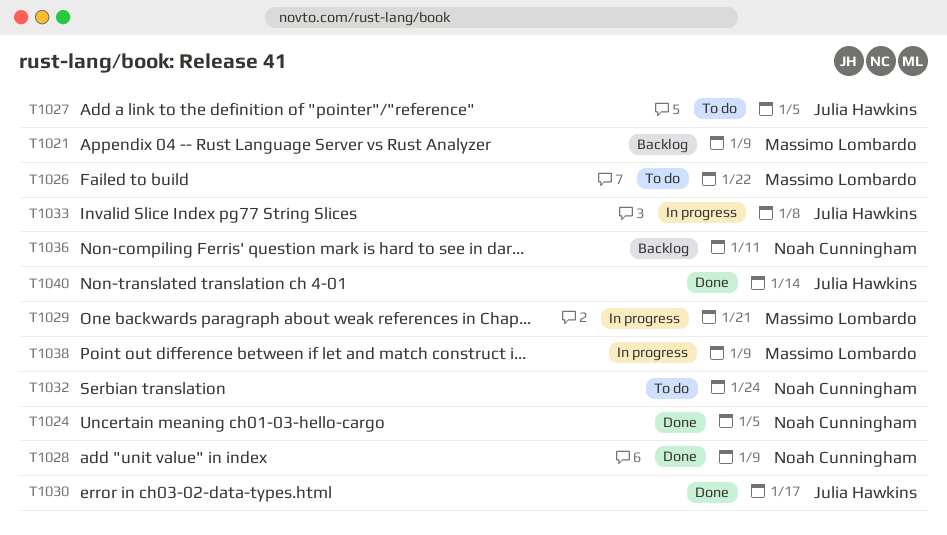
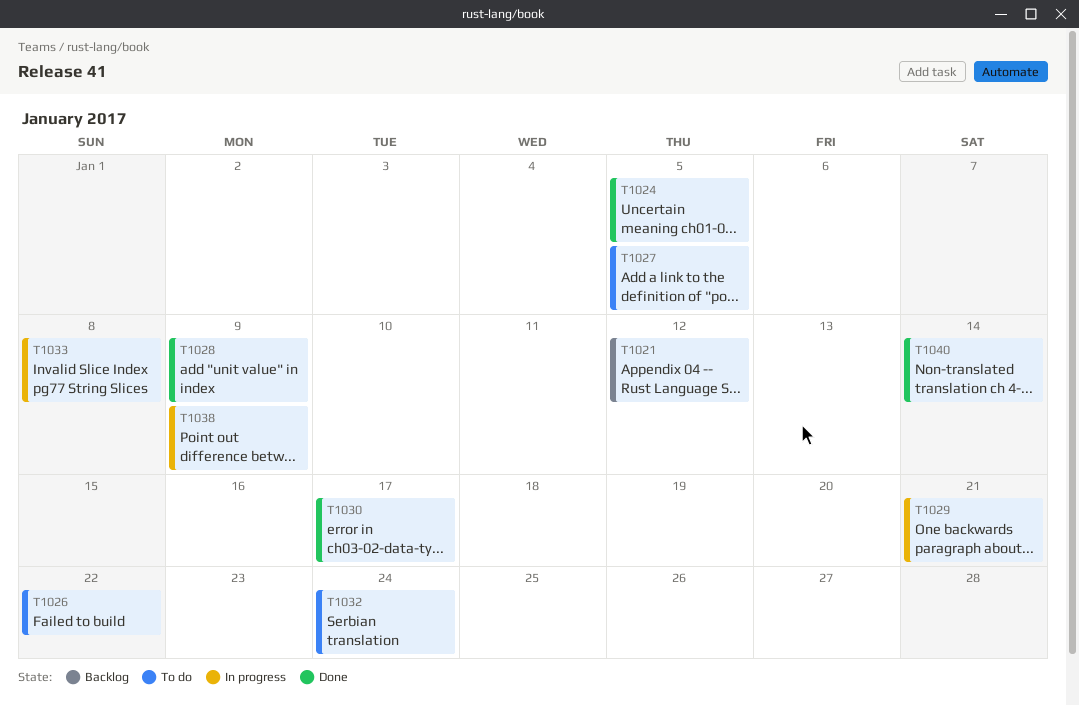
T1021, due: Jan 9 -> Jan 12
T1036: present -> none

